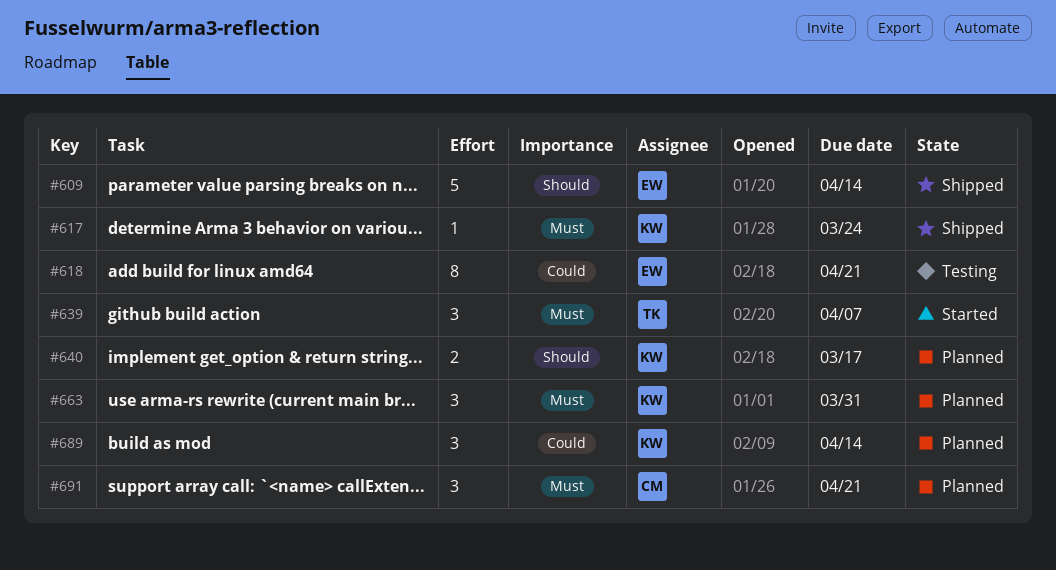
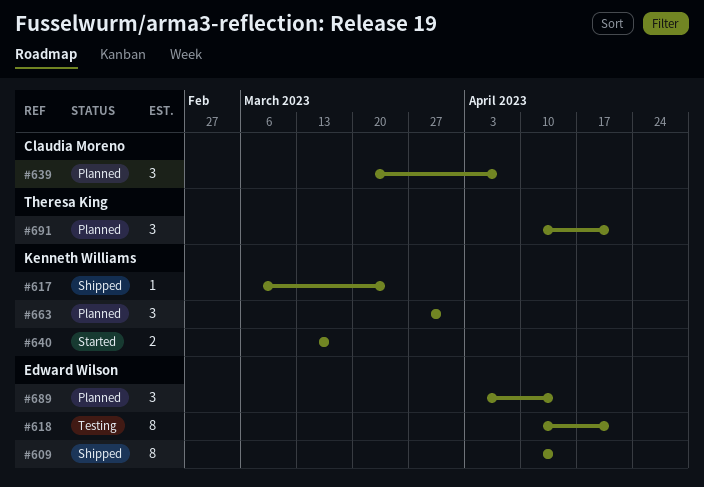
#609, estimate: 5 -> 8
#639, status: Started -> Planned
#639, owner: Theresa King -> Claudia Moreno
#640, status: Planned -> Started
#689, owner: Kenneth Williams -> Edward Wilson
#691, owner: Claudia Moreno -> Theresa King

